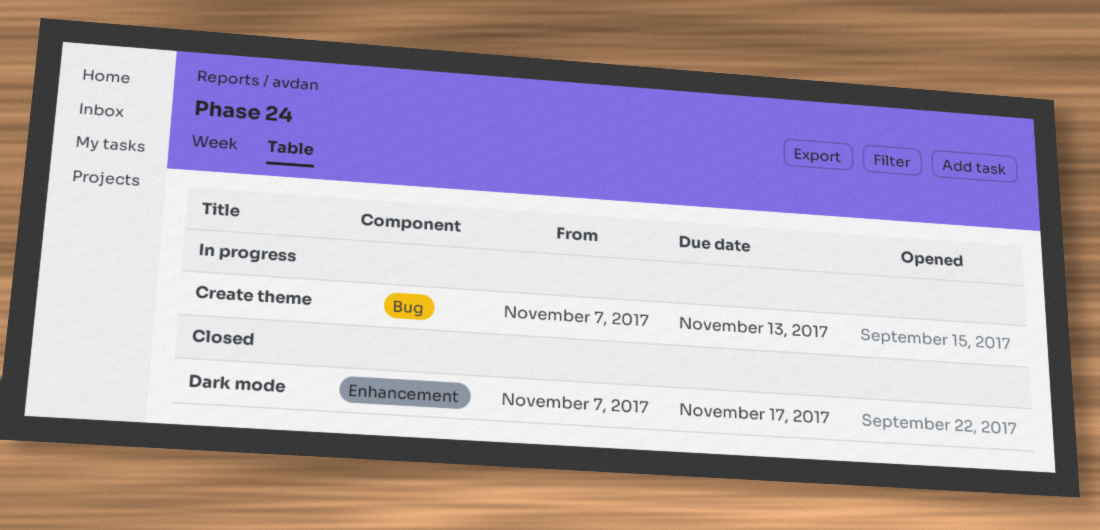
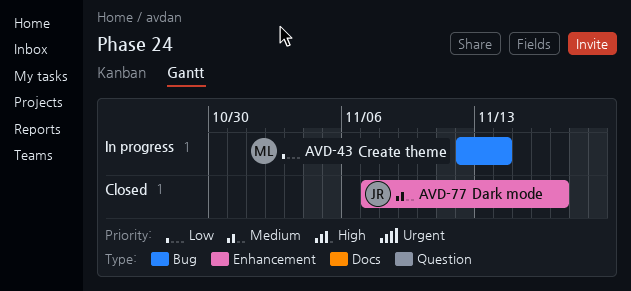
Create theme, start: Nov 7 -> Nov 12
Create theme, due: Nov 13 -> Nov 14

